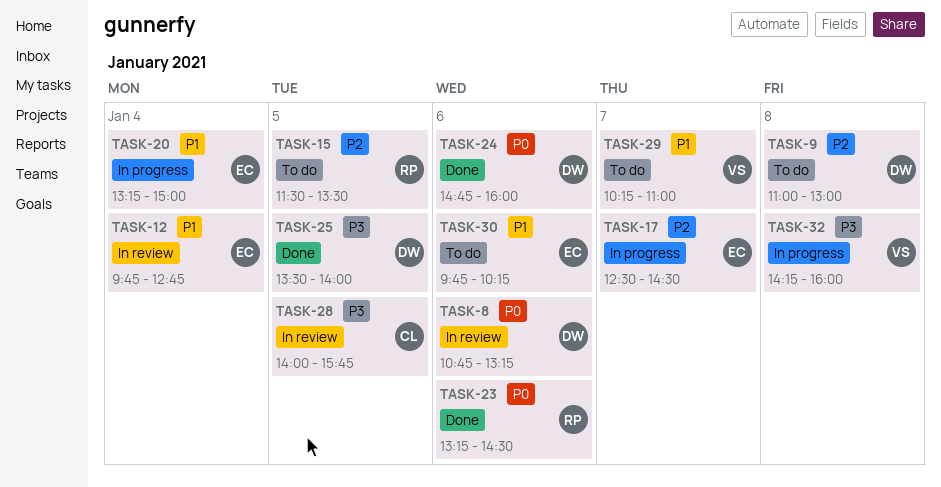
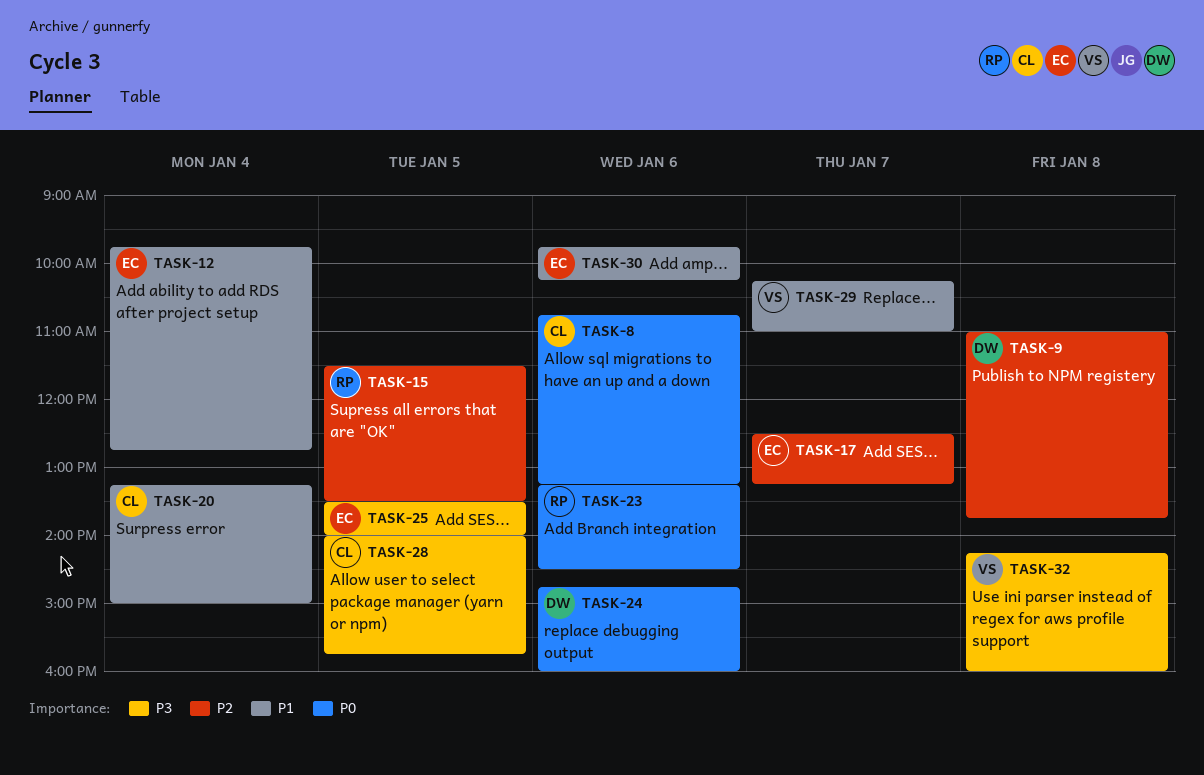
TASK-8, owner: DW -> CL
TASK-9, ends: 13:00 -> 13:45
TASK-17, ends: 14:30 -> 13:15
TASK-20, owner: EC -> CL
TASK-25, owner: DW -> EC

